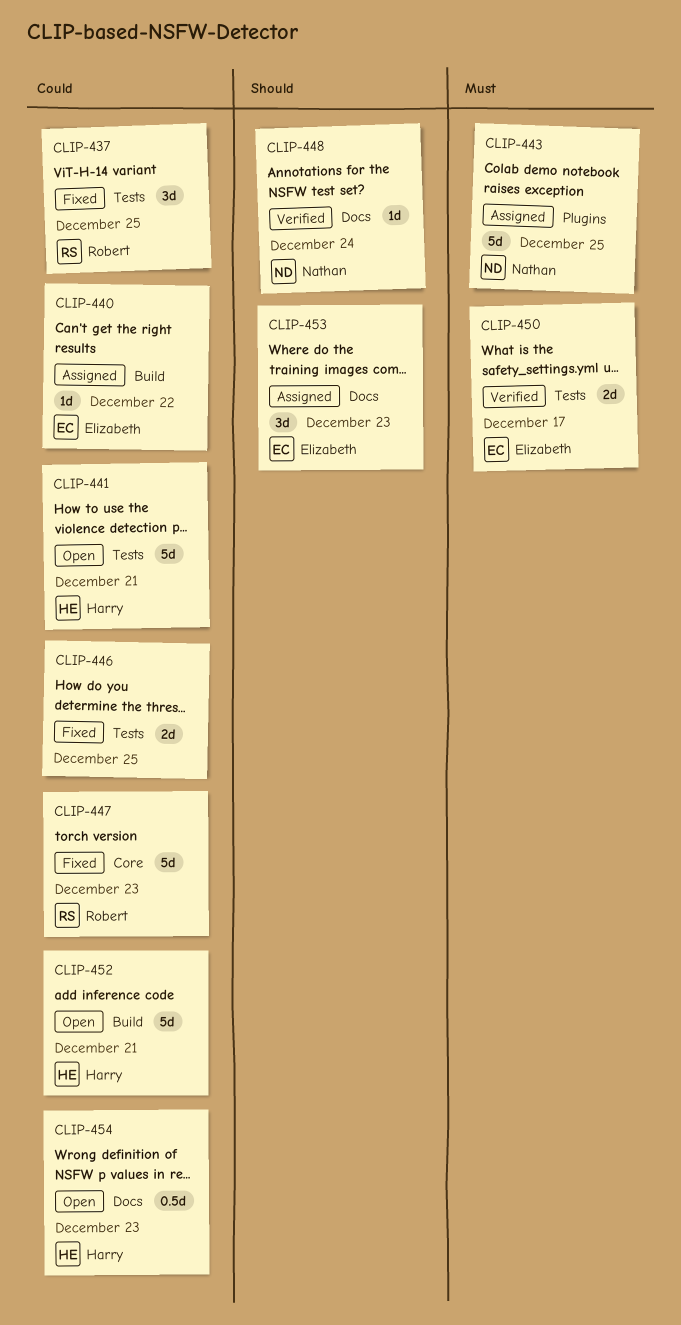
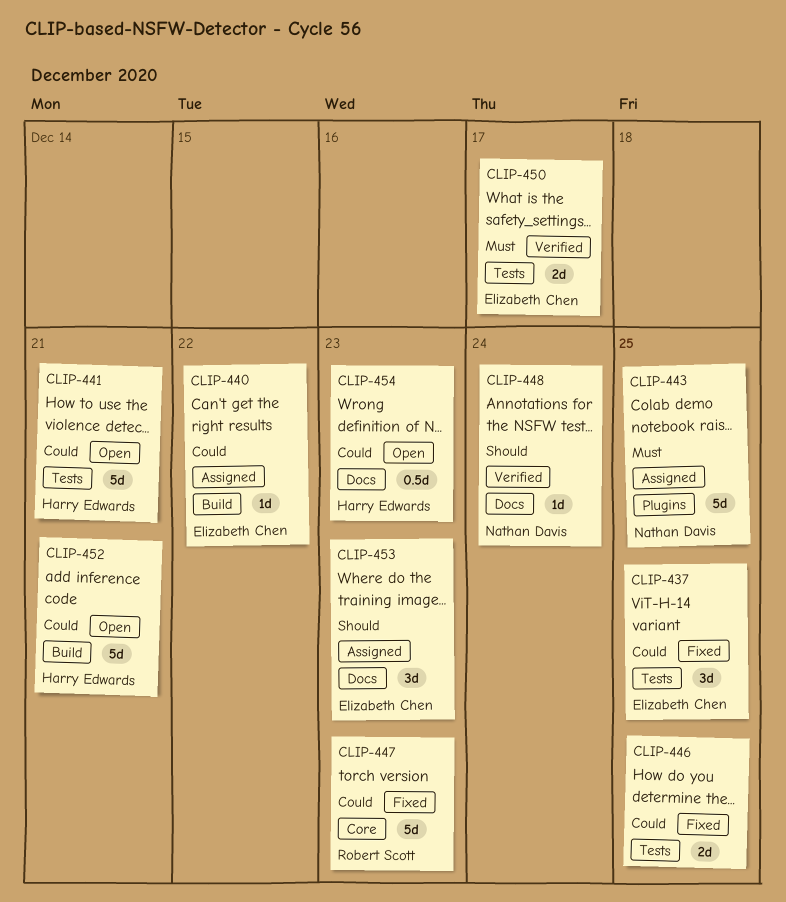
CLIP-437, owner: Robert Scott -> Elizabeth Chen

